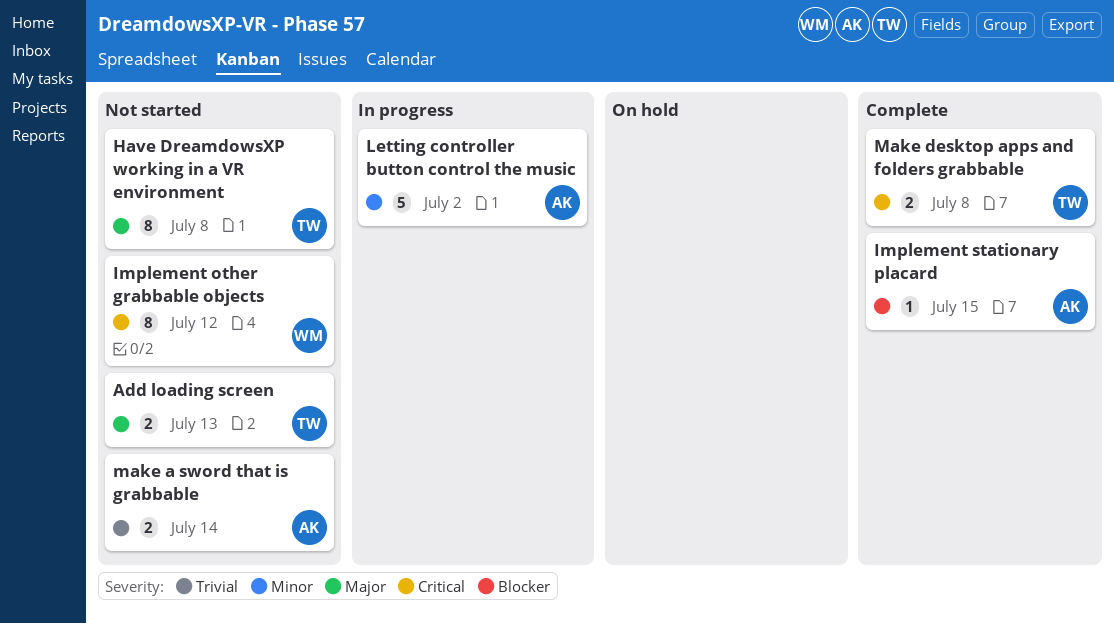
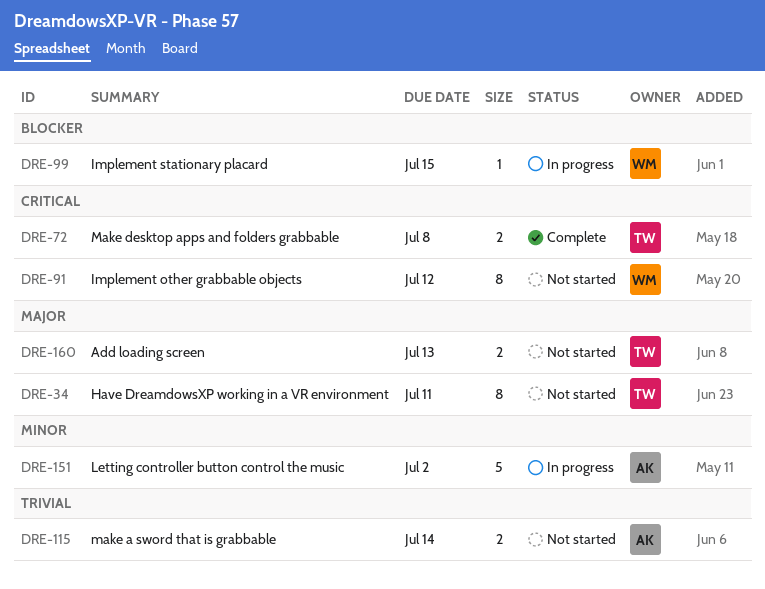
Have DreamdowsXP working in a VR environment, due: Jul 8 -> Jul 11
Implement stationary placard, status: Complete -> In progress
Implement stationary placard, owner: AK -> WM

